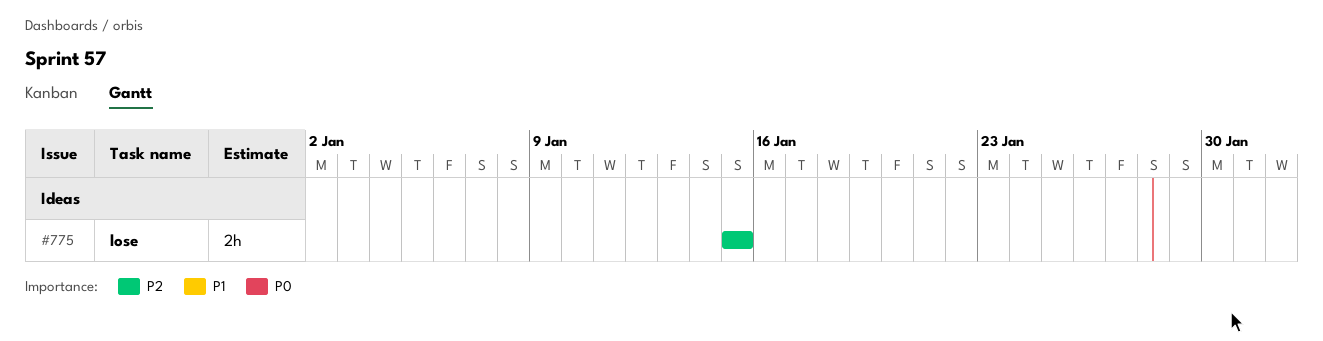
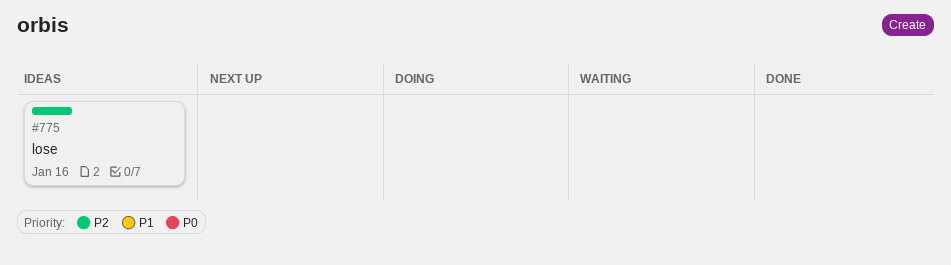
#775, due: Jan 15 -> Jan 16

